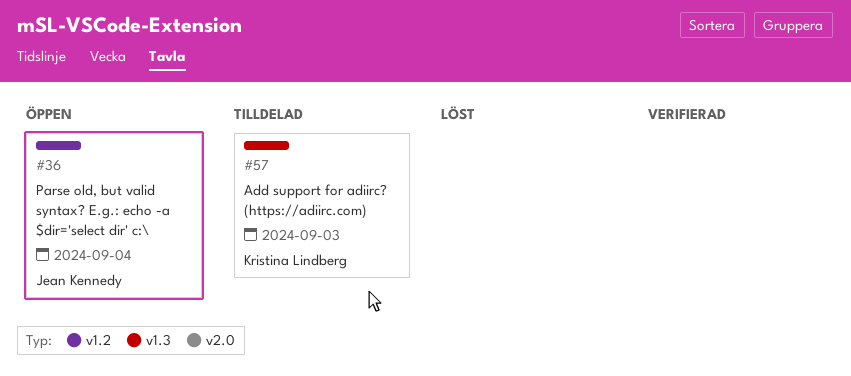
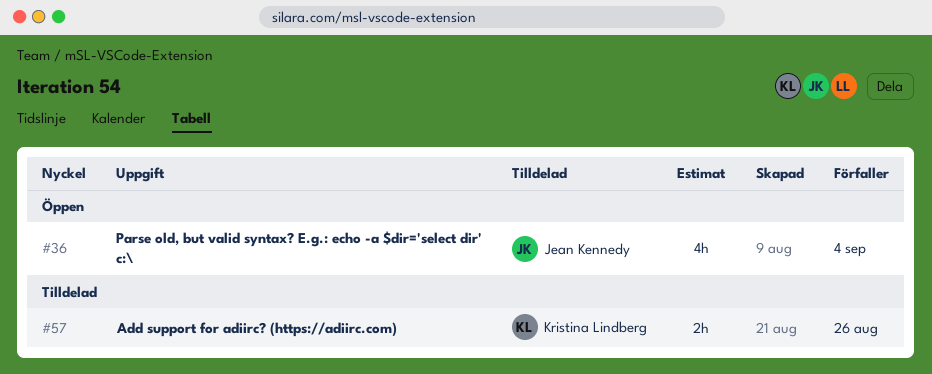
#57, due: Sep 3 -> Aug 26

